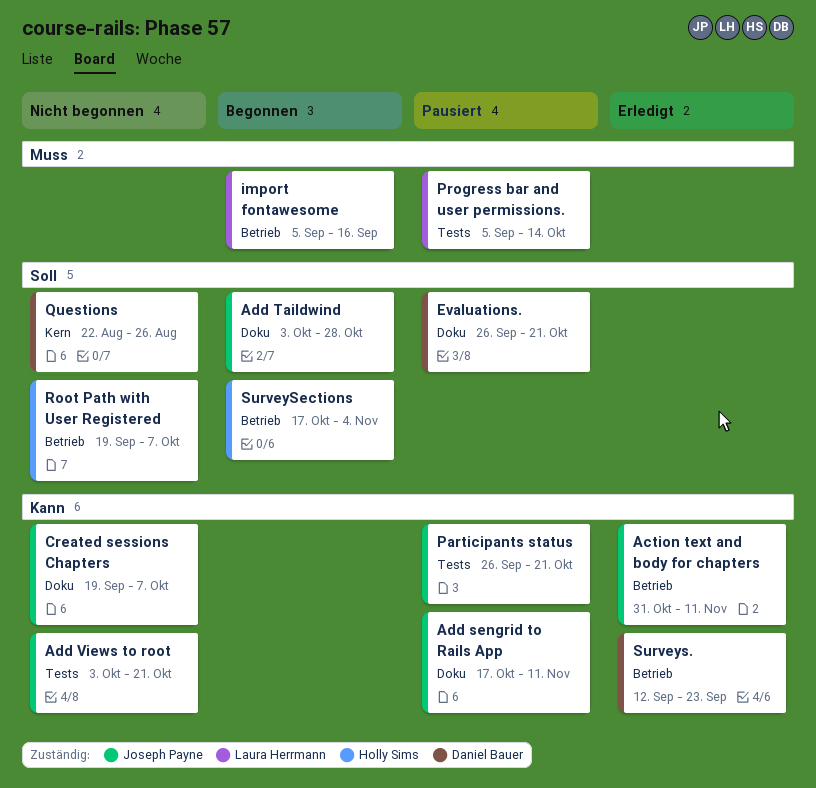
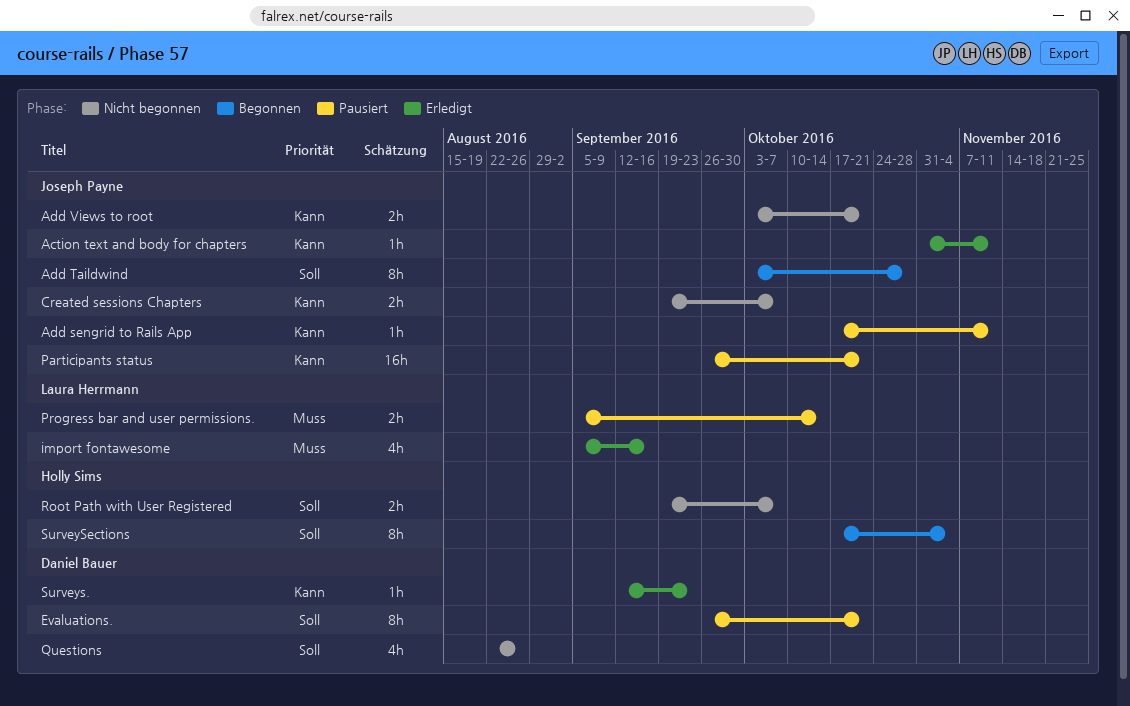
import fontawesome, status: Begonnen -> Erledigt

